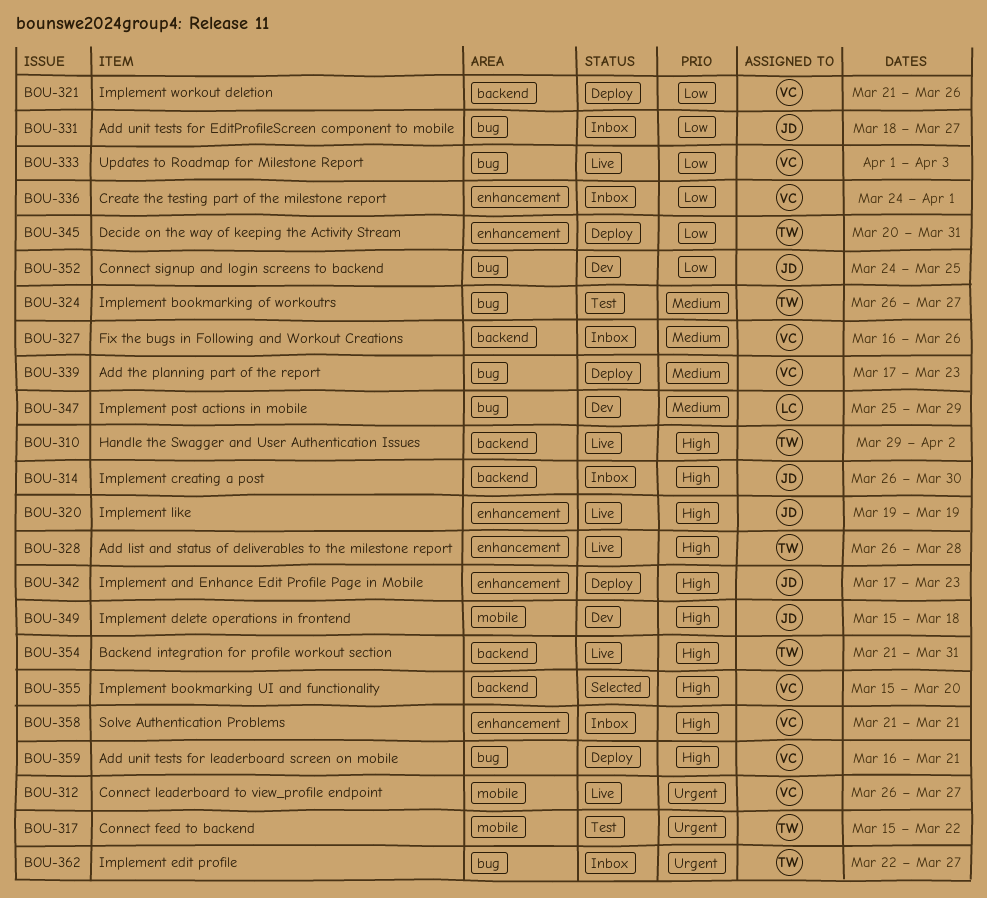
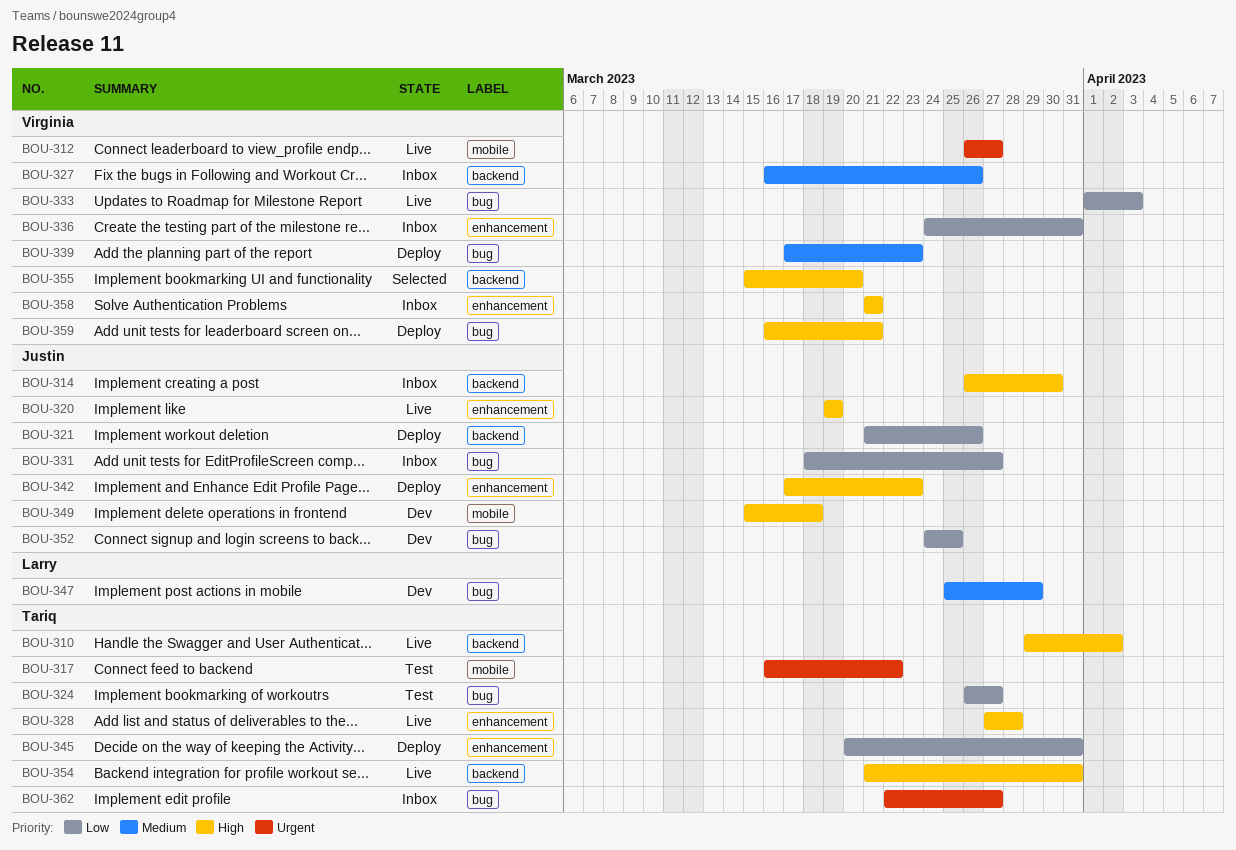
BOU-317, start: Mar 15 -> Mar 16
BOU-321, owner: Virginia -> Justin
BOU-324, priority: Medium -> Low
BOU-328, start: Mar 26 -> Mar 27
BOU-336, due: Apr 1 -> Mar 31

